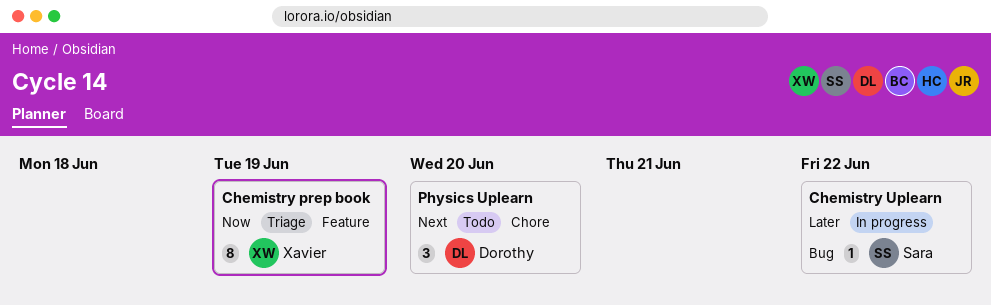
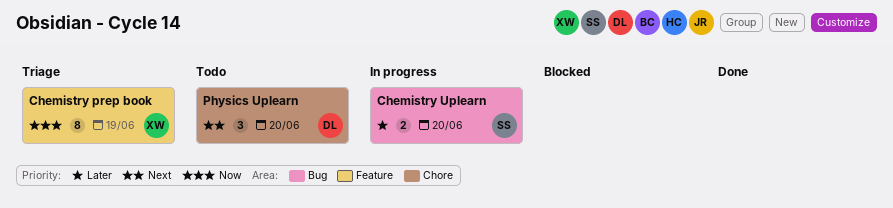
Chemistry Uplearn, estimate: 1 -> 2
Chemistry Uplearn, due: Jun 22 -> Jun 20

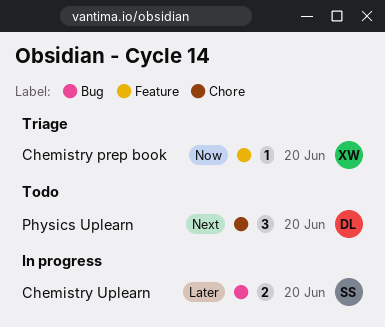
Chemistry prep book, estimate: 8 -> 1
Chemistry prep book, due: Jun 19 -> Jun 20

